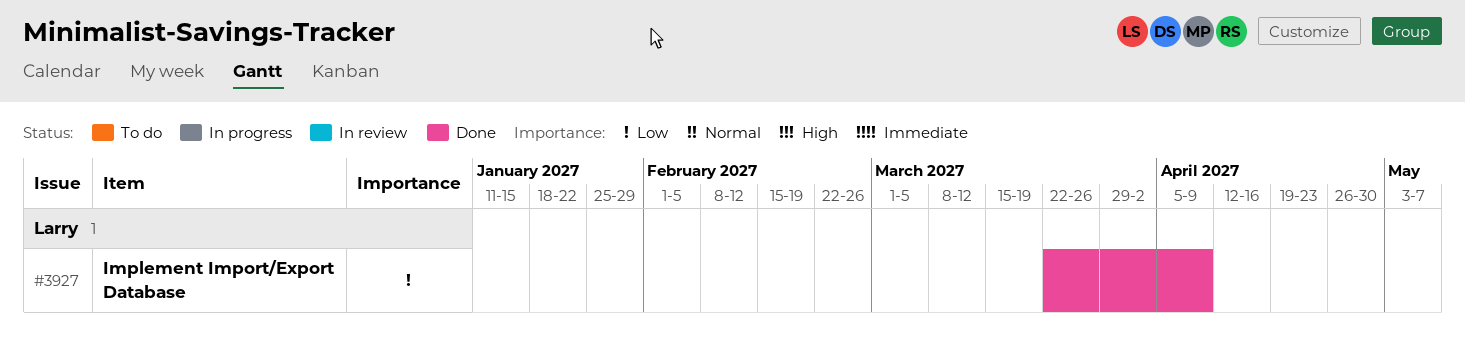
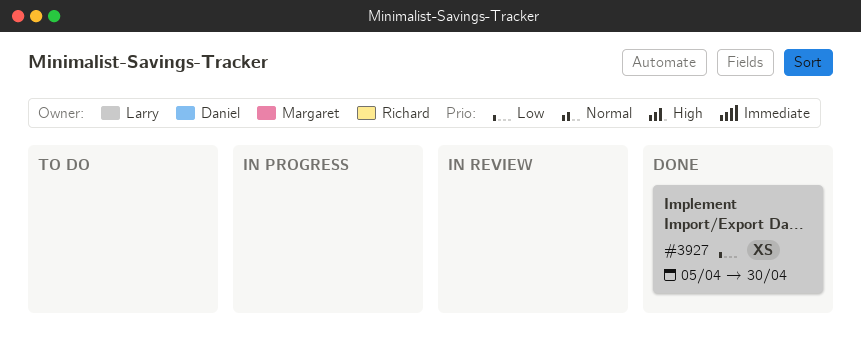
#3927, start: Mar 22 -> Apr 5
#3927, due: Apr 9 -> Apr 30

